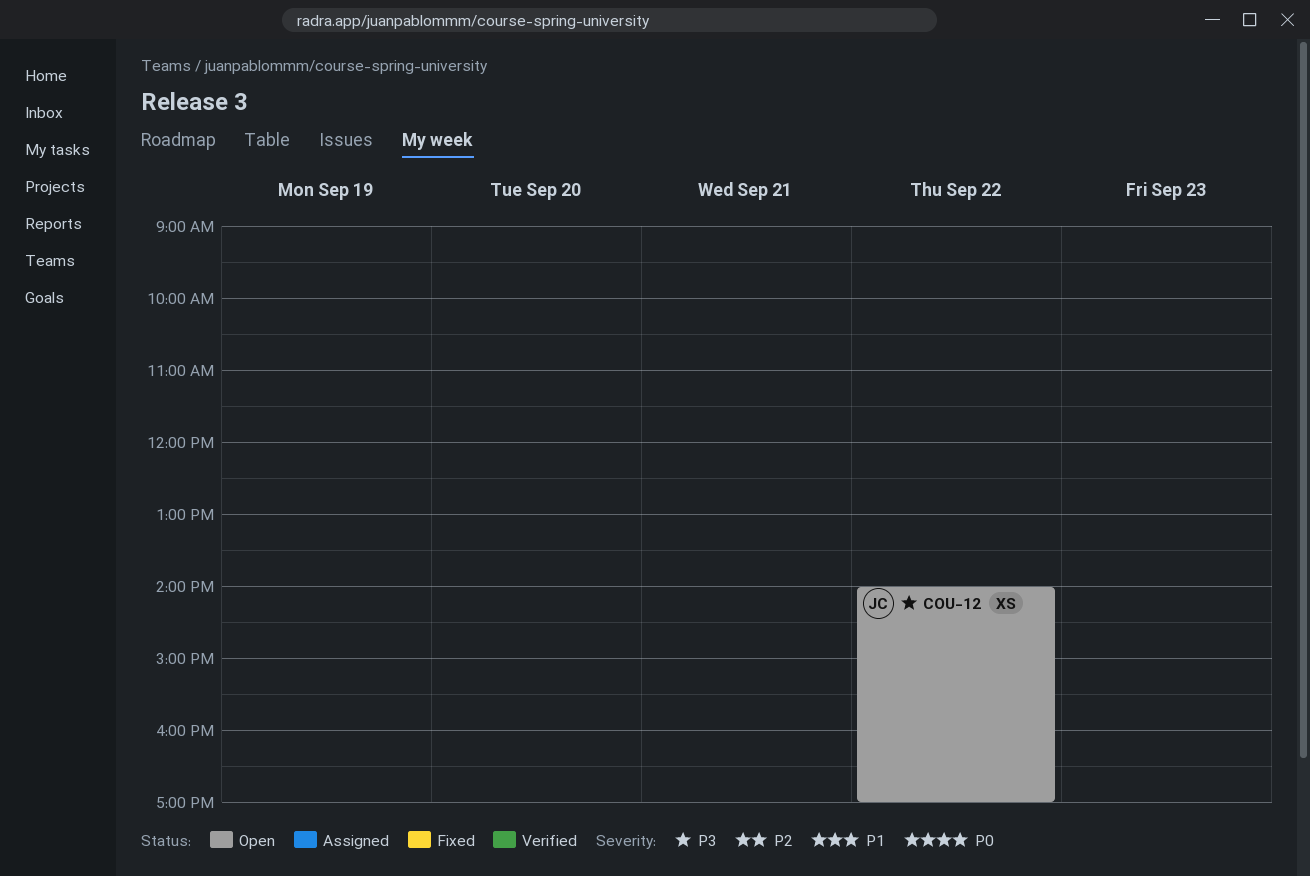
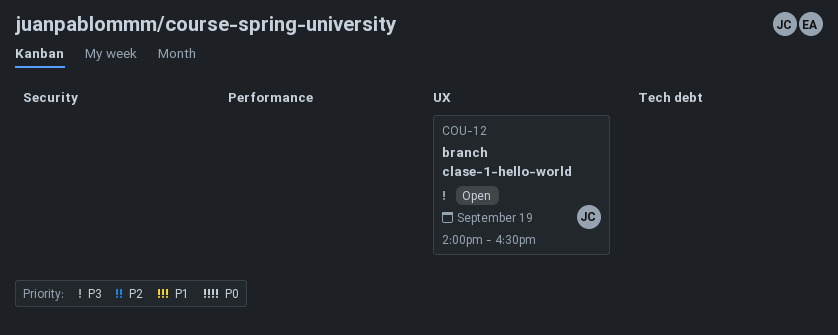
COU-12, day: Sep 22 -> Sep 19
COU-12, ends: 17:00 -> 16:30

